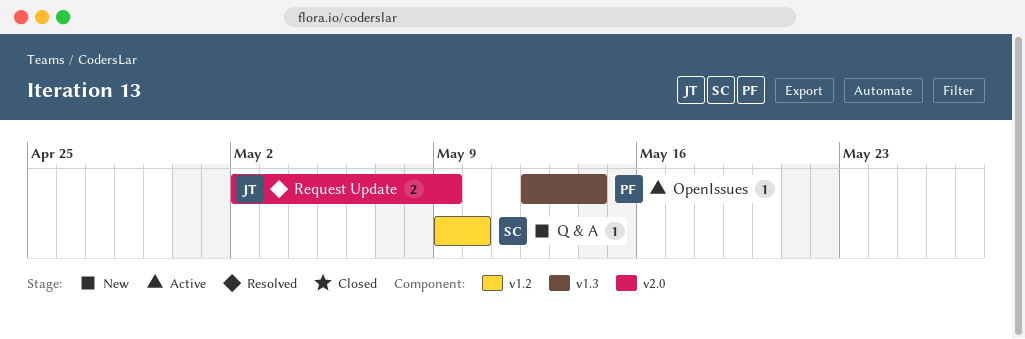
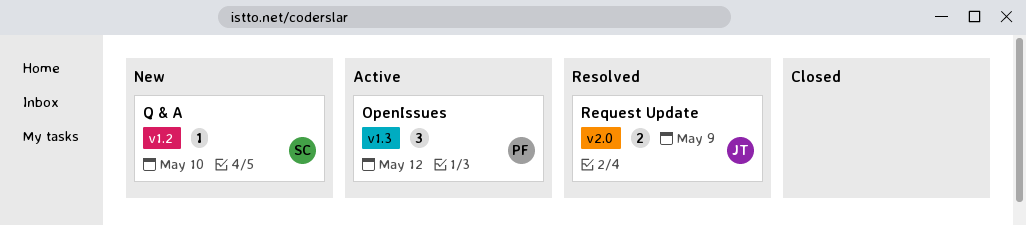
OpenIssues, estimate: 1 -> 3
OpenIssues, due: May 14 -> May 12

